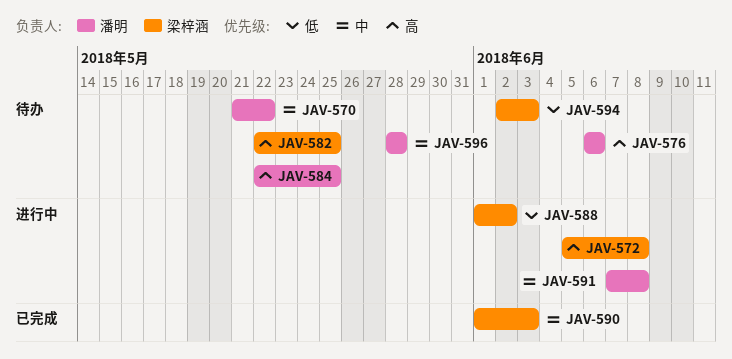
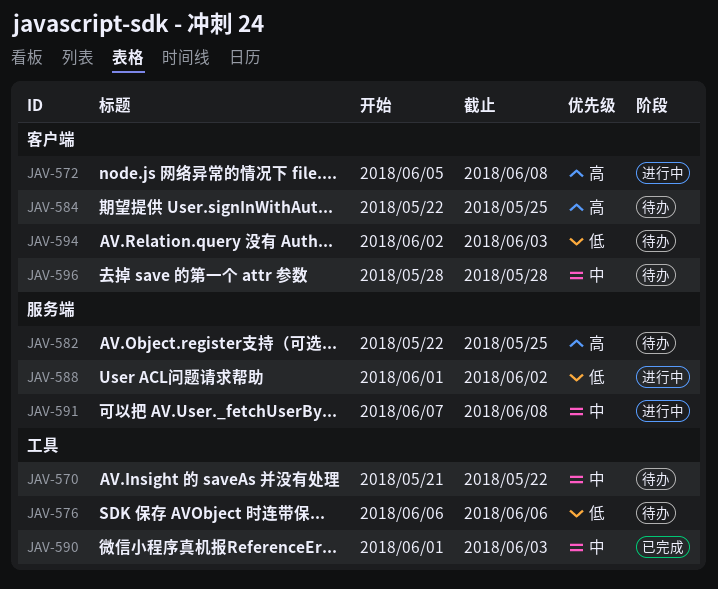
JAV-576, priority: 高 -> 低

